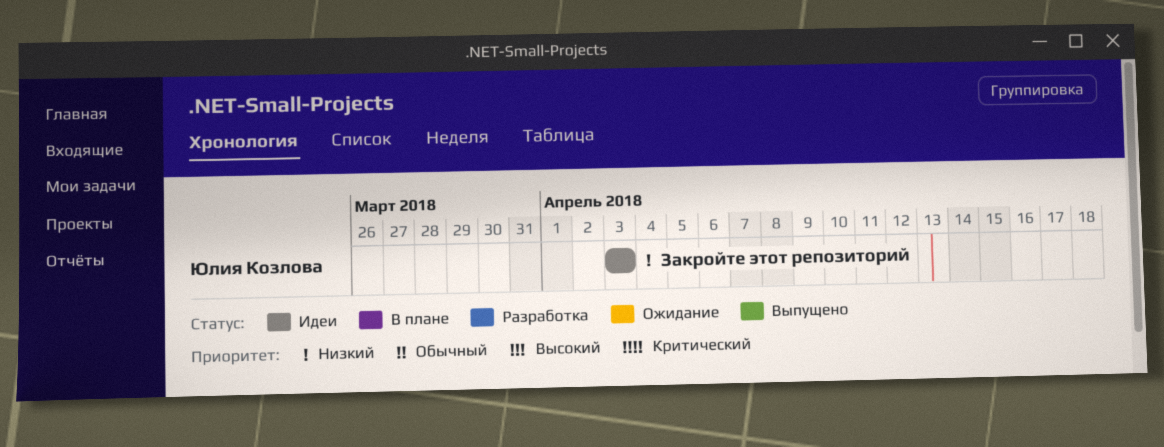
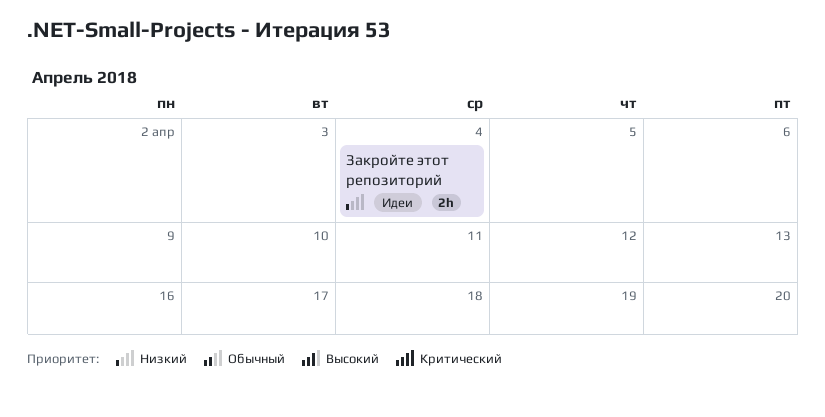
Закройте этот репозиторий, due: Apr 3 -> Apr 4

